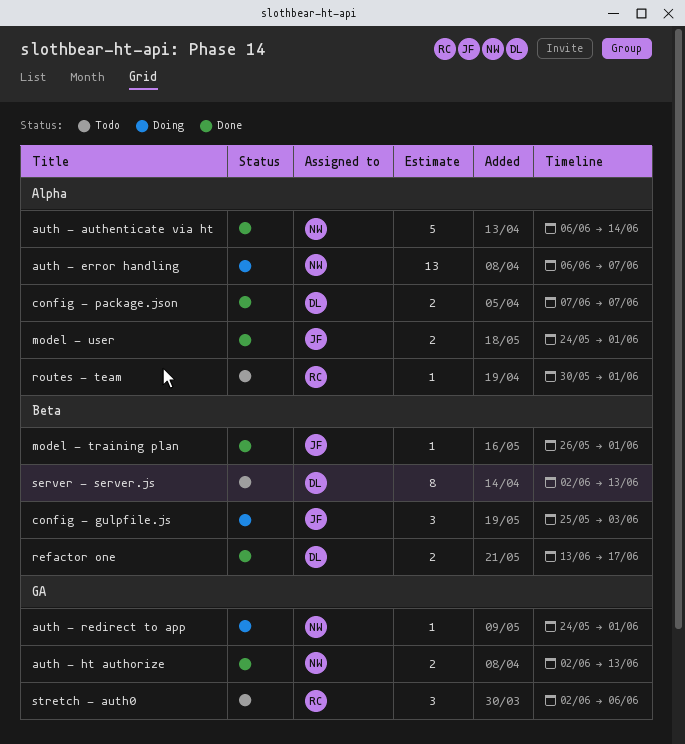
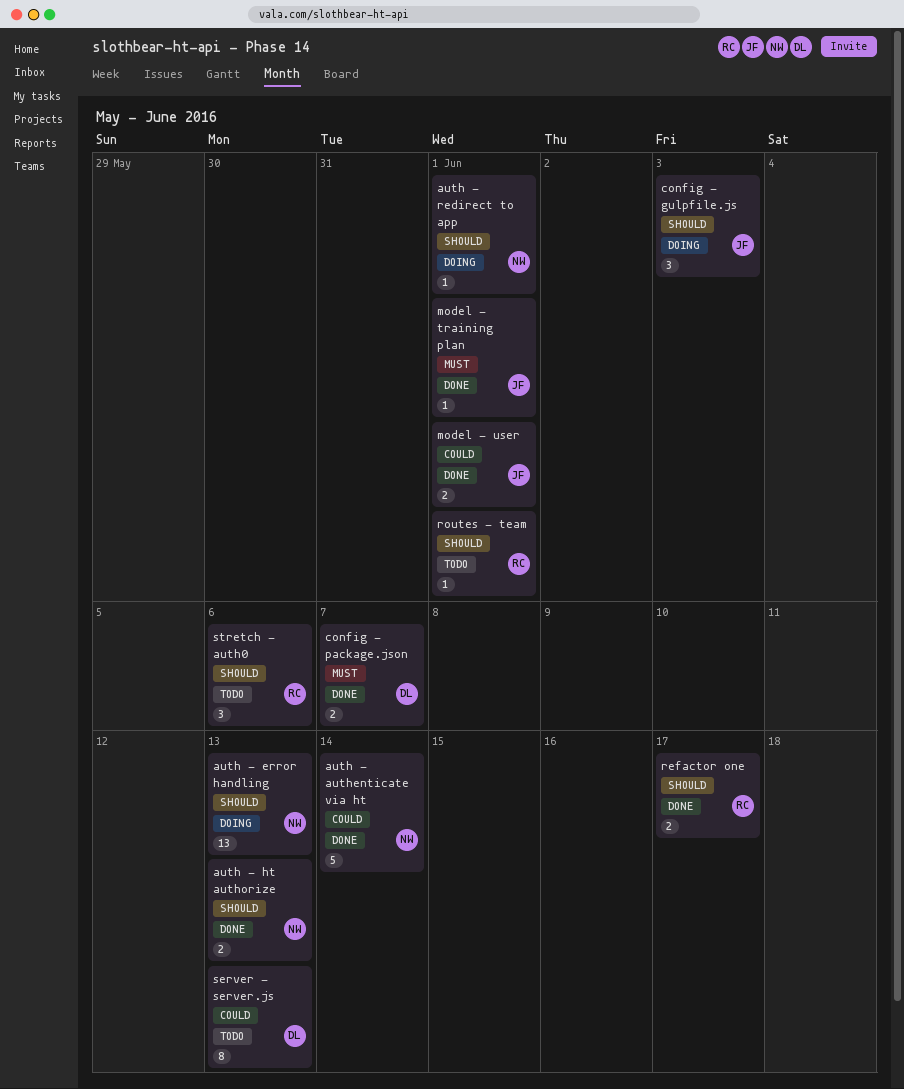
auth - error handling, due: Jun 7 -> Jun 13
refactor one, owner: DL -> RC

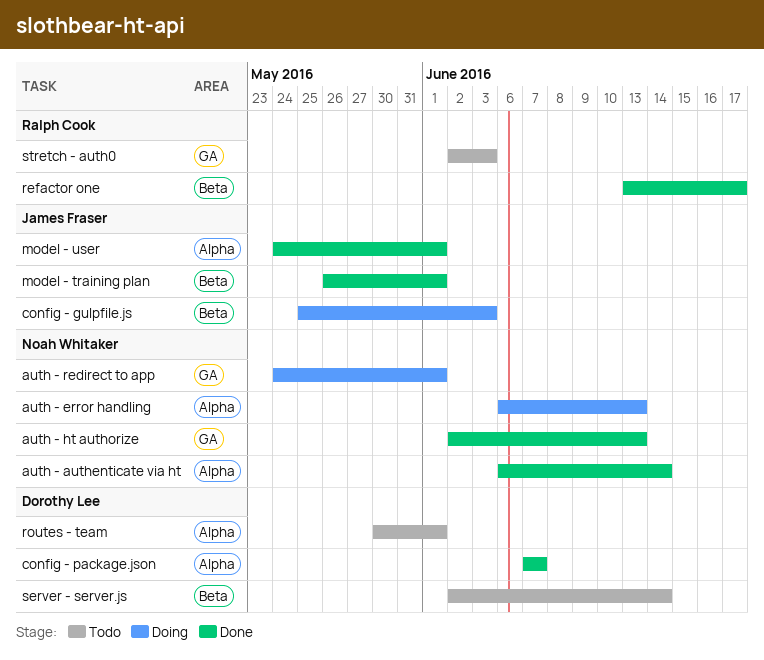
routes - team, owner: Ralph Cook -> Dorothy Lee
server - server.js, due: Jun 13 -> Jun 14
stretch - auth0, due: Jun 6 -> Jun 3

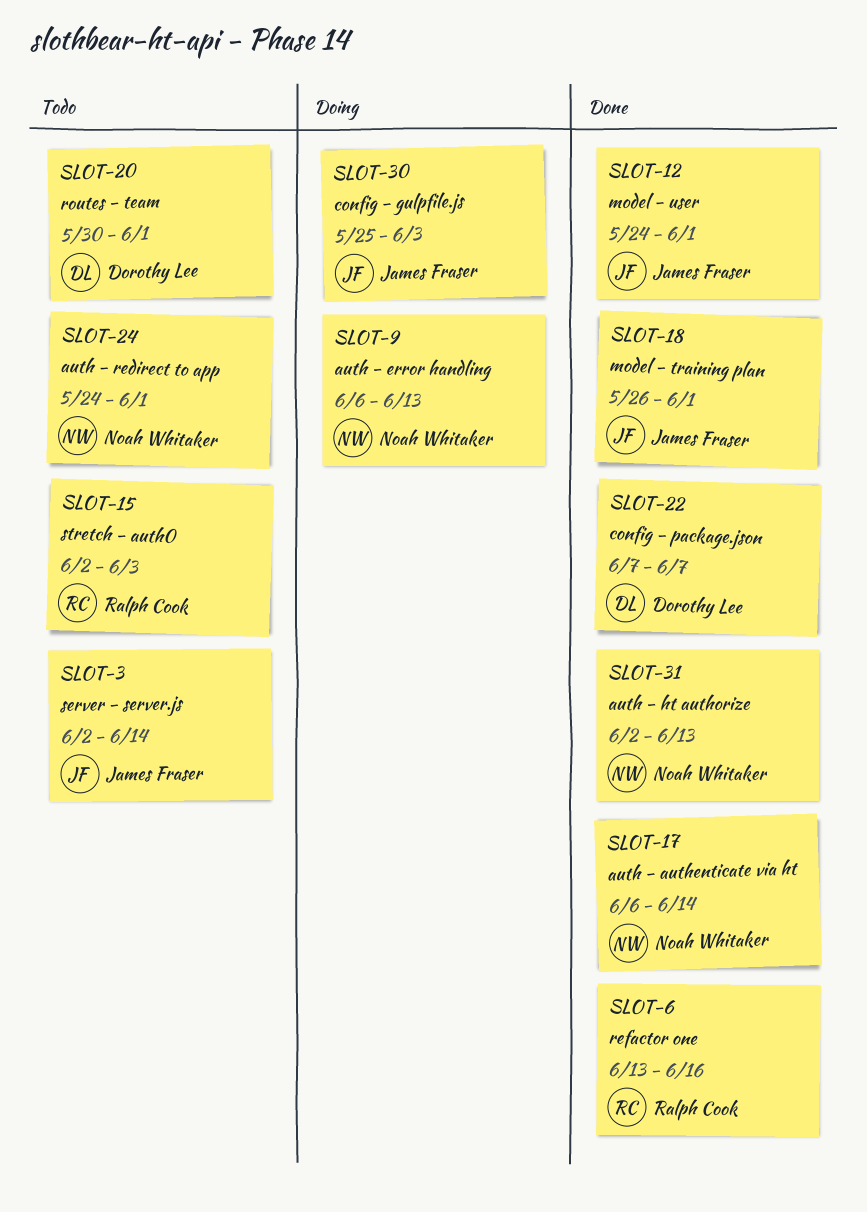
auth - redirect to app, status: Doing -> Todo
refactor one, due: Jun 17 -> Jun 16
server - server.js, owner: Dorothy Lee -> James Fraser

